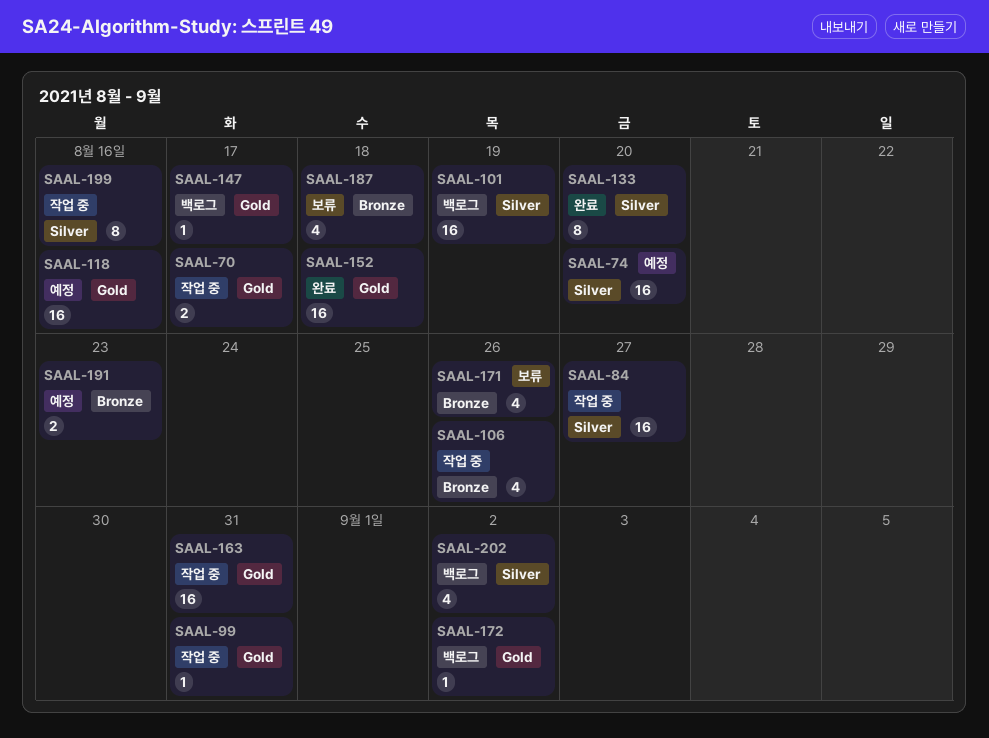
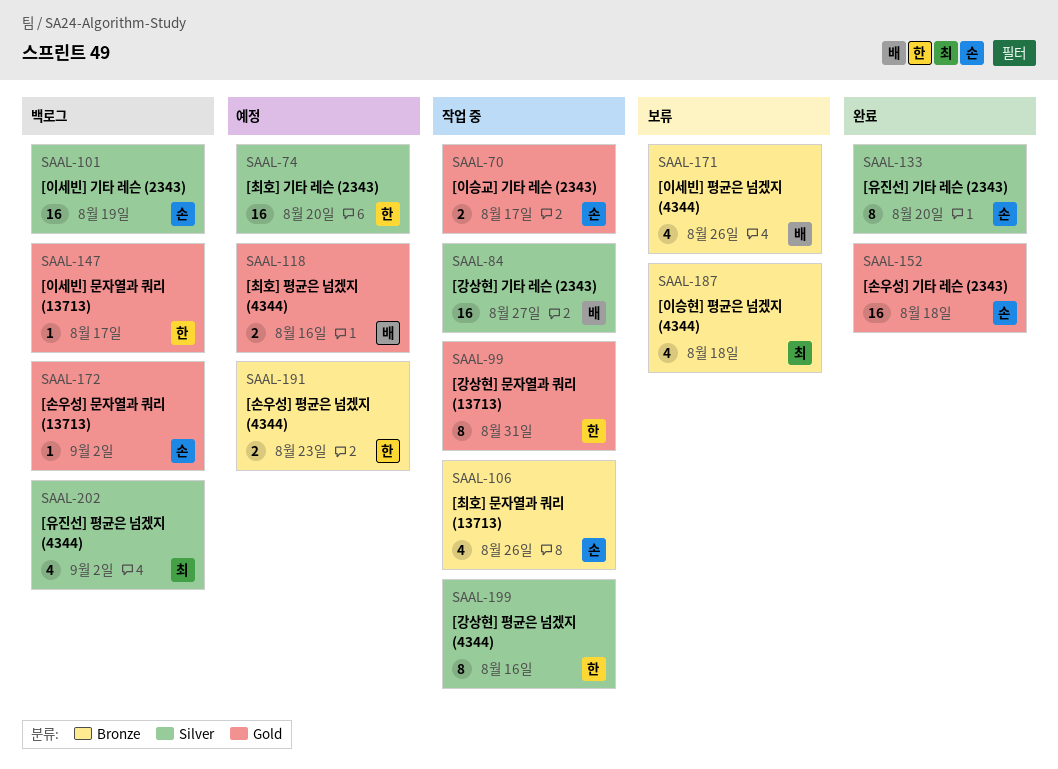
SAAL-99, estimate: 1 -> 8
SAAL-118, estimate: 16 -> 2
SAAL-163: present -> none

